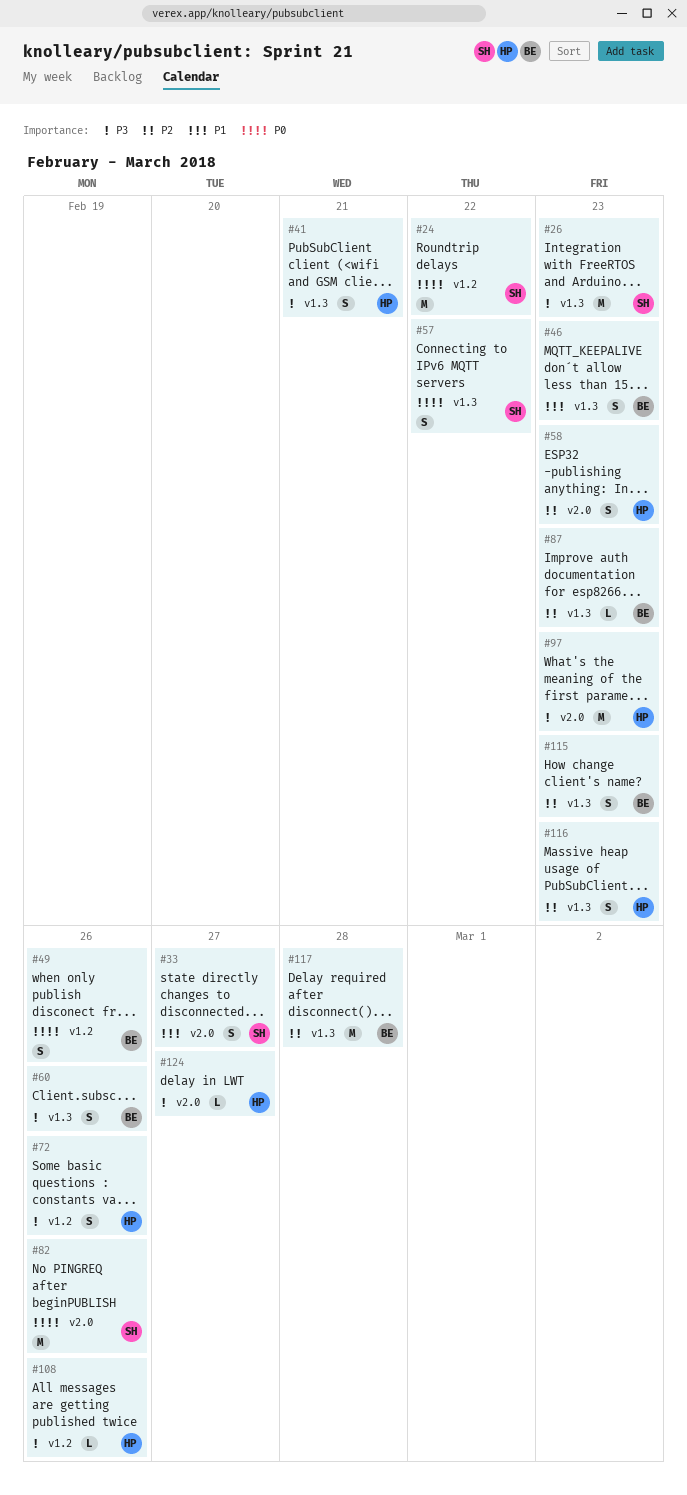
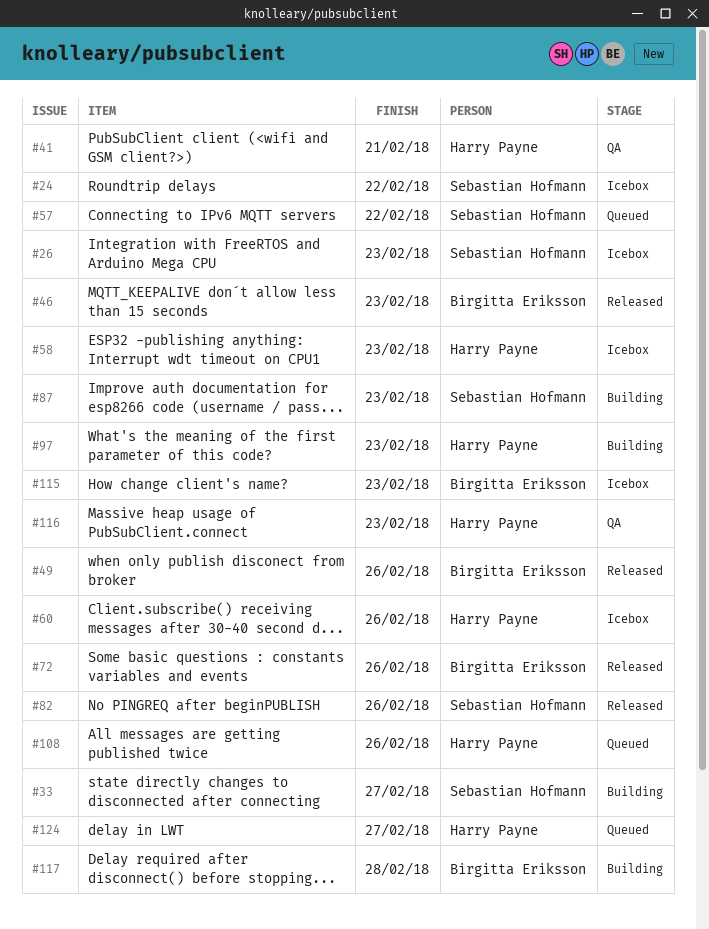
#60, owner: Birgitta Eriksson -> Harry Payne
#72, owner: Harry Payne -> Birgitta Eriksson
#87, owner: Birgitta Eriksson -> Sebastian Hofmann

